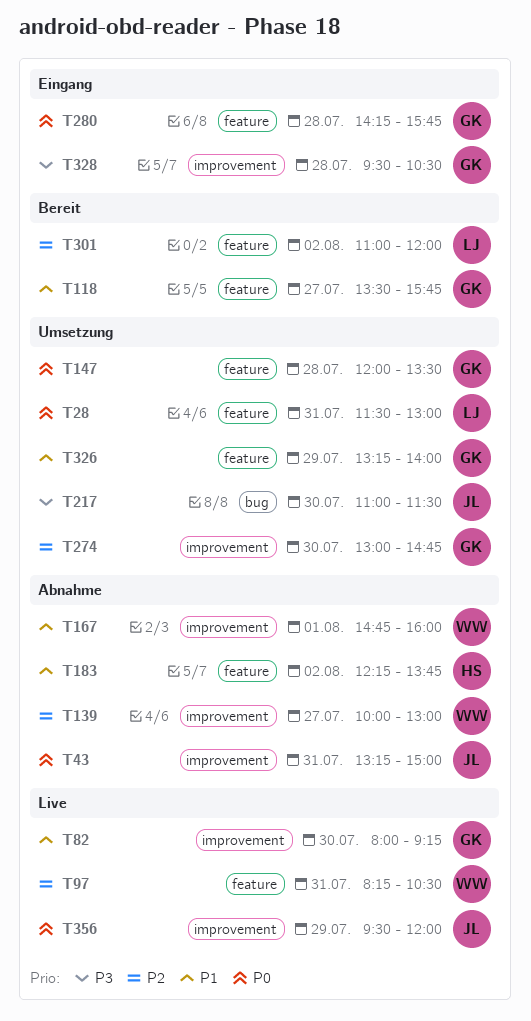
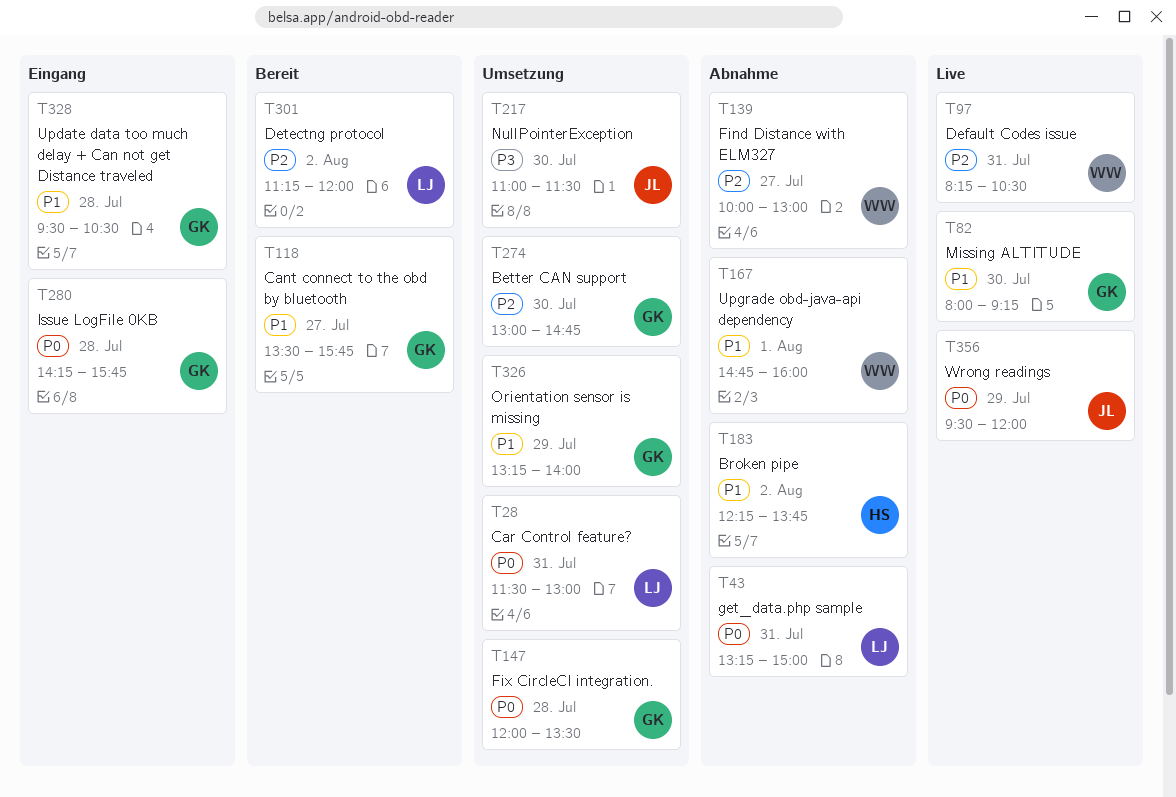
T43, owner: JL -> LJ
T301, begins: 11:00 -> 11:15
T328, priority: P3 -> P1

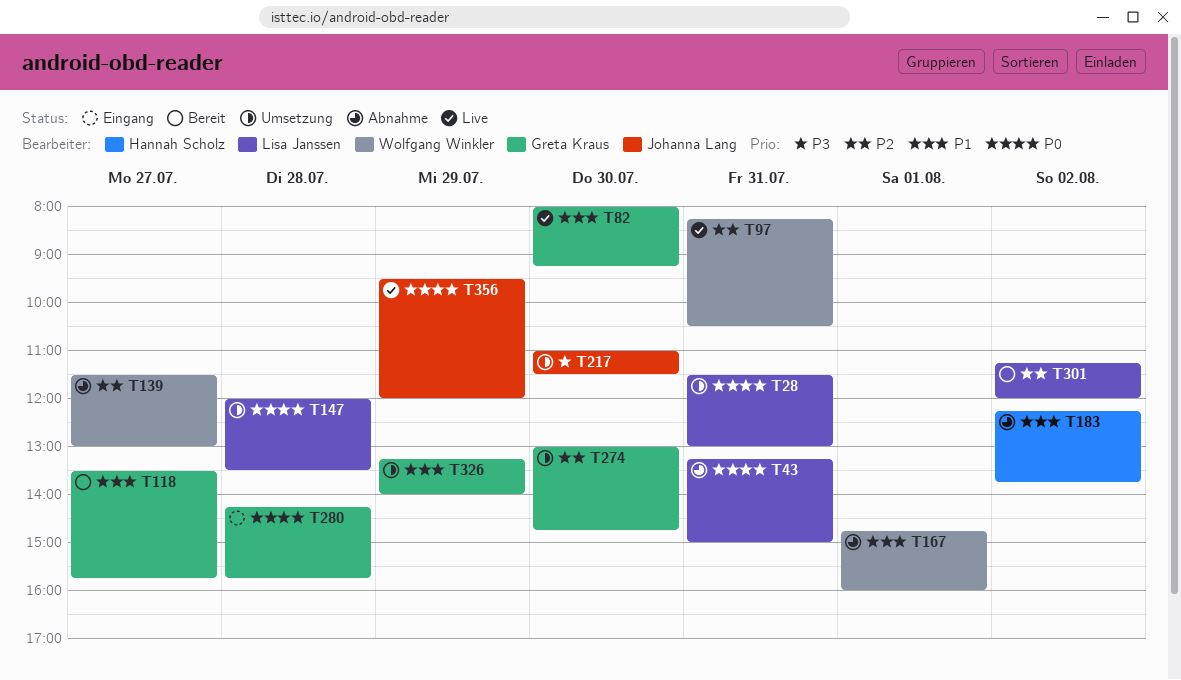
T139, begins: 10:00 -> 11:30
T147, owner: Greta Kraus -> Lisa Janssen
T328: present -> none

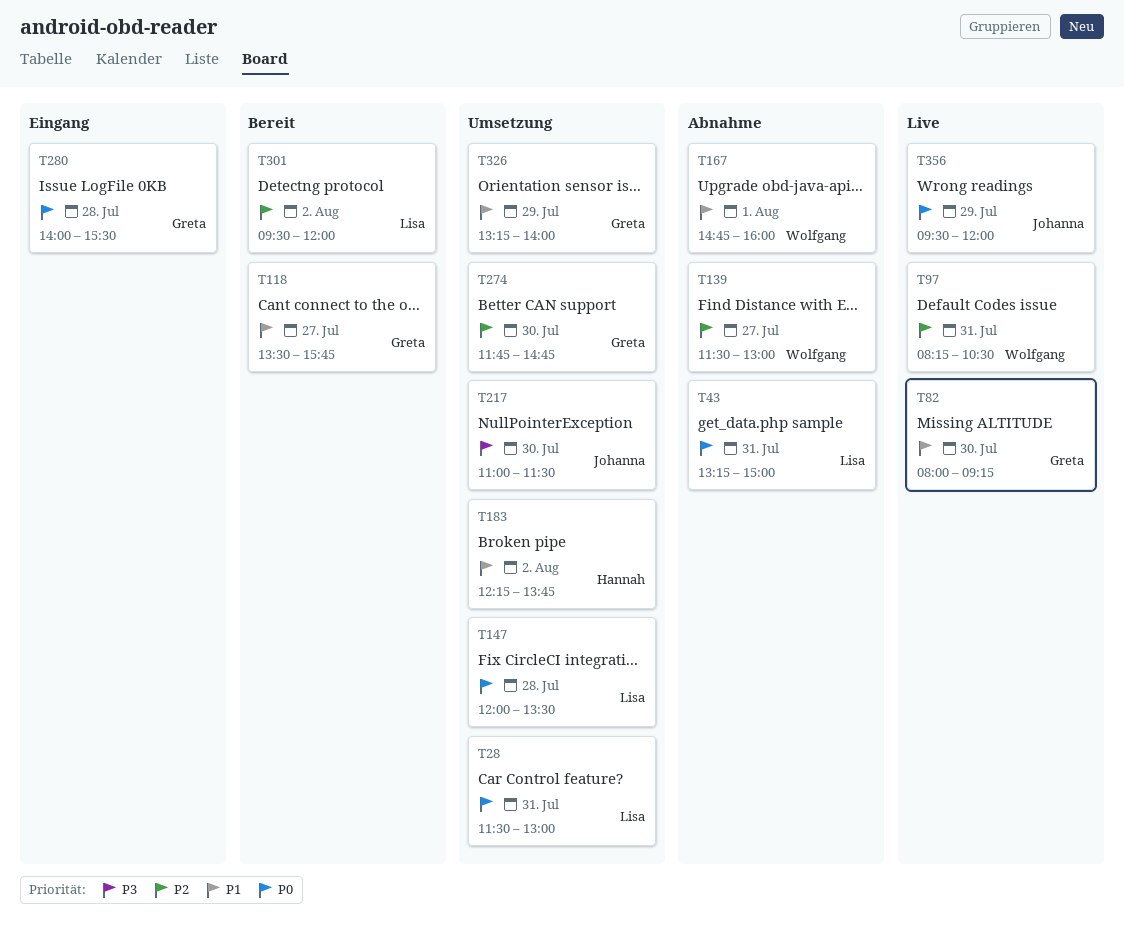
T183, status: Abnahme -> Umsetzung
T274, begins: 13:00 -> 11:45
T280, begins: 14:15 -> 14:00
T280, ends: 15:45 -> 15:30
T301, begins: 11:15 -> 09:30

